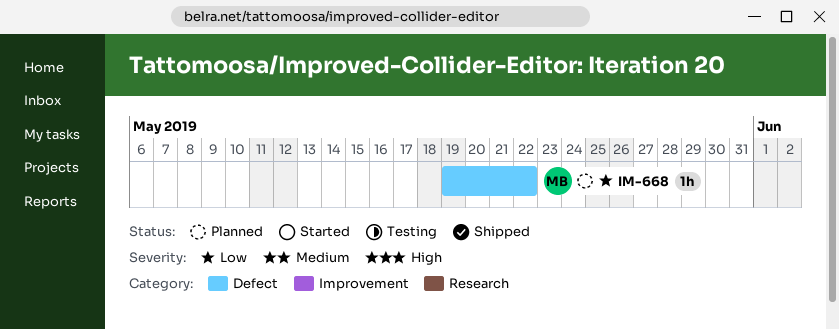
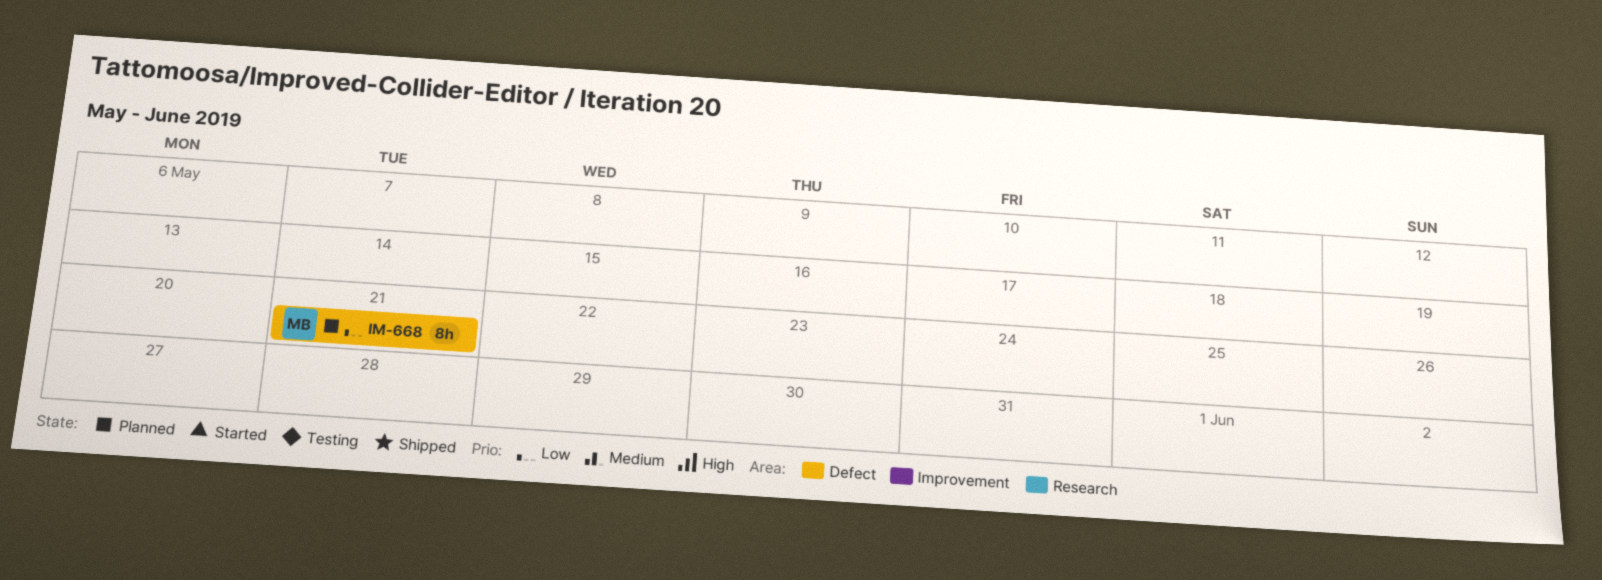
IM-668, estimate: 1h -> 8h
IM-668, start: May 19 -> May 21
IM-668, due: May 22 -> May 21

